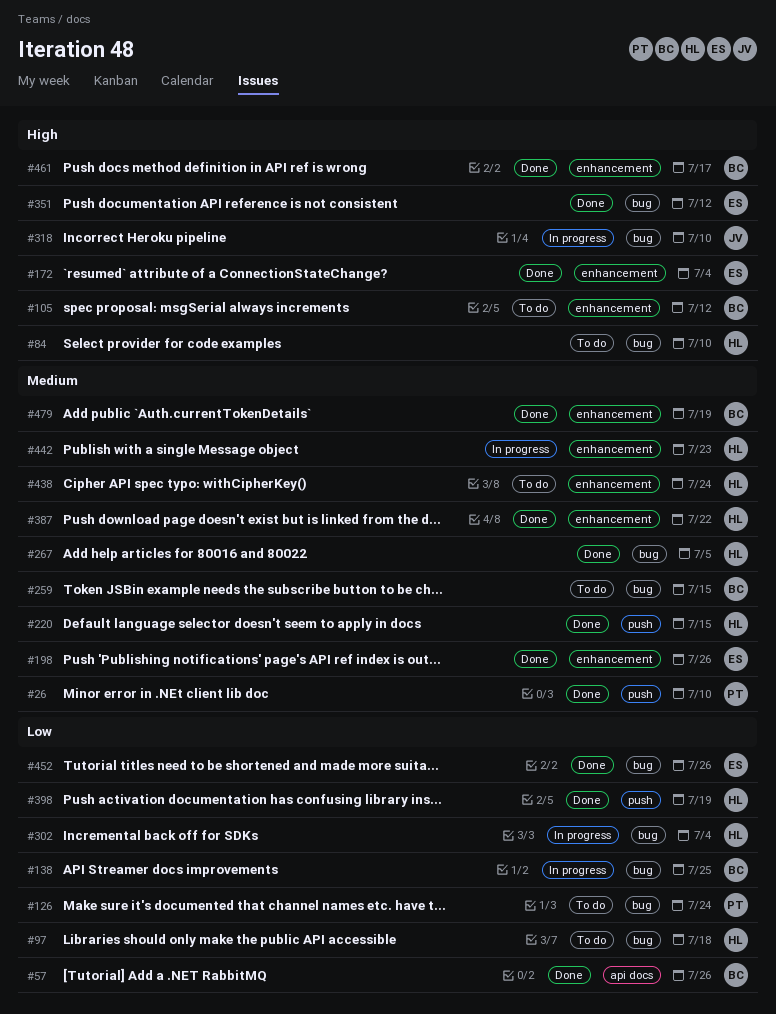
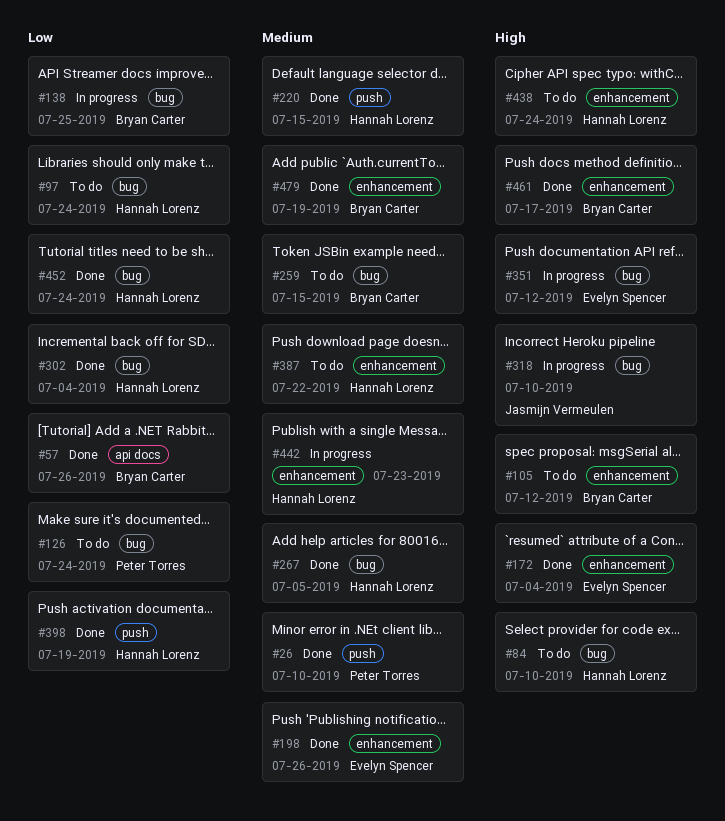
#97, due: Jul 18 -> Jul 24
#302, status: In progress -> Done
#351, status: Done -> In progress
#387, status: Done -> To do
#438, priority: Medium -> High
#452, owner: Evelyn Spencer -> Hannah Lorenz
#452, due: Jul 26 -> Jul 24

